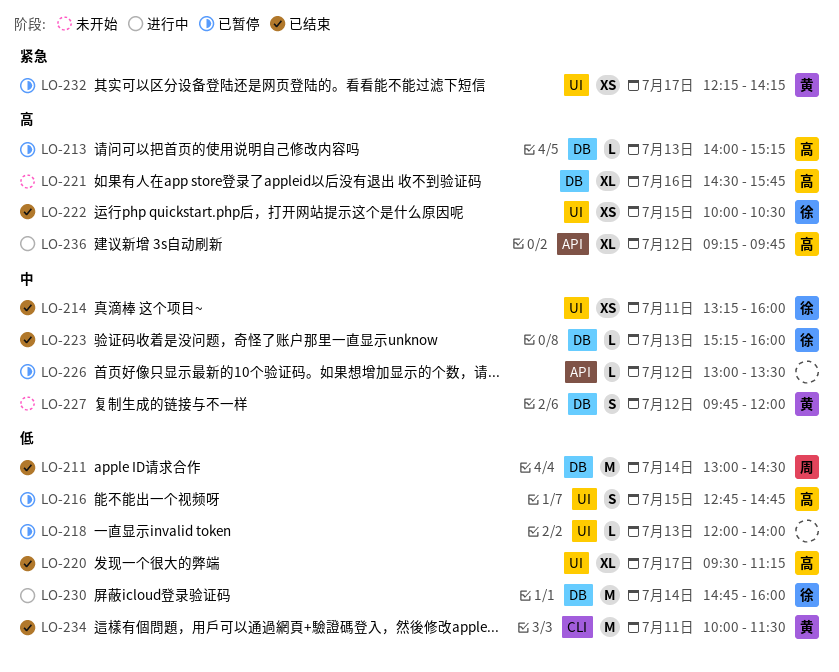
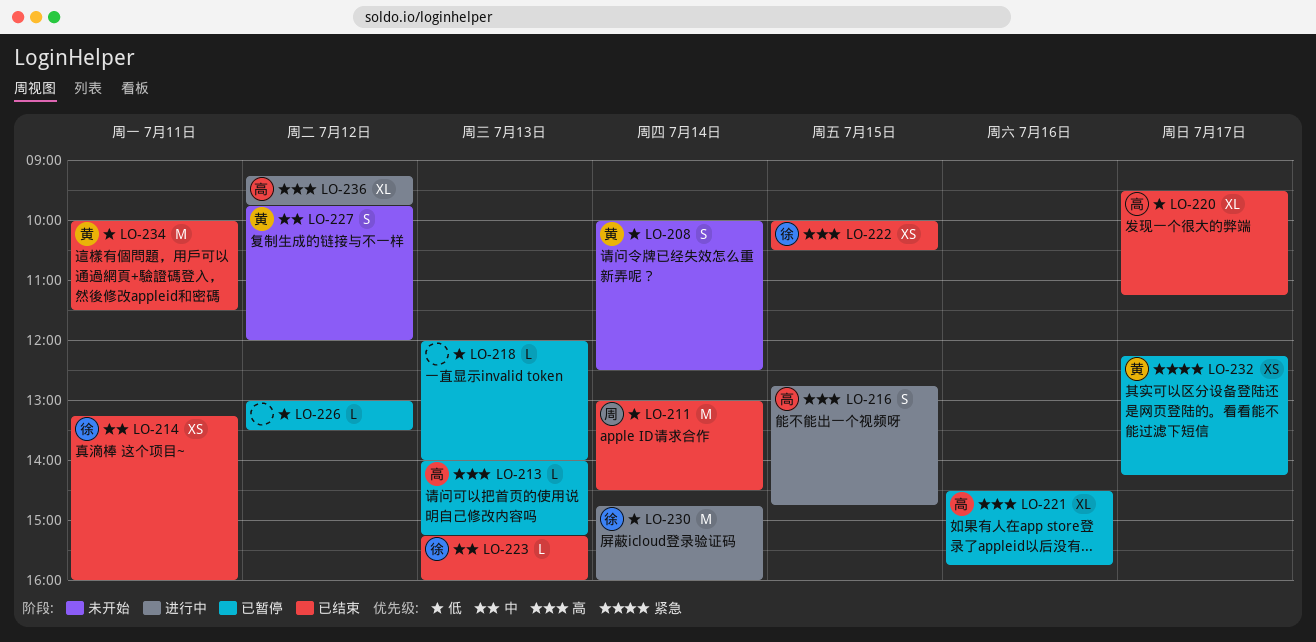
LO-208: none -> present
LO-216, status: 已暂停 -> 进行中
LO-216, priority: 低 -> 高
LO-221, status: 未开始 -> 已暂停
LO-226, priority: 中 -> 低

